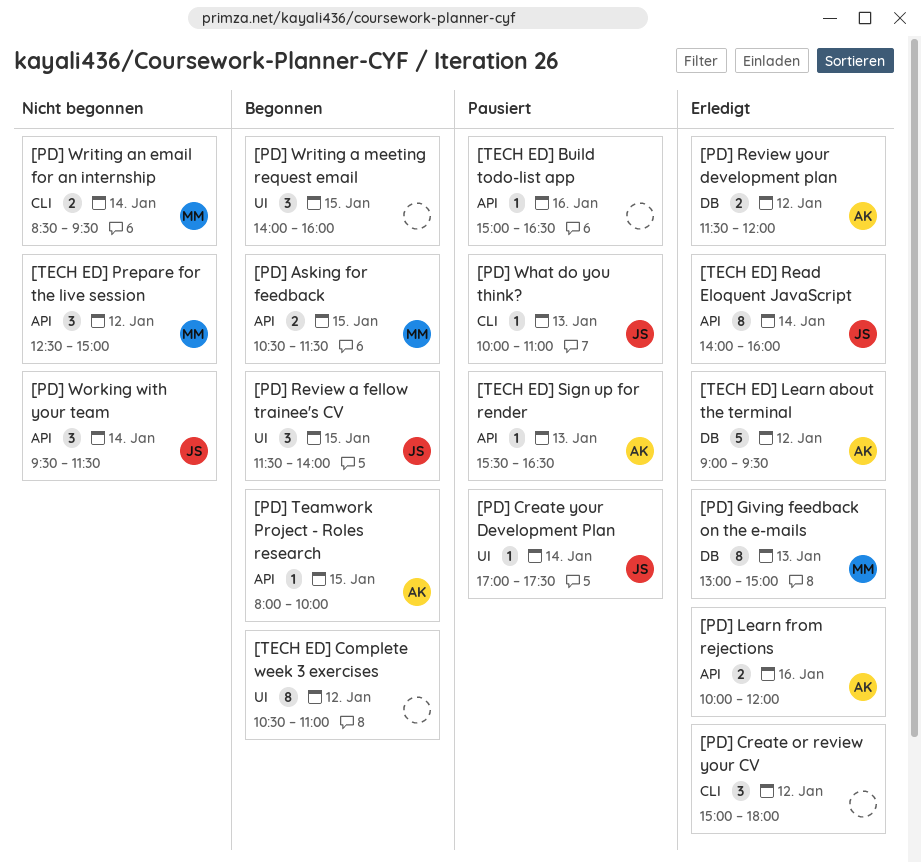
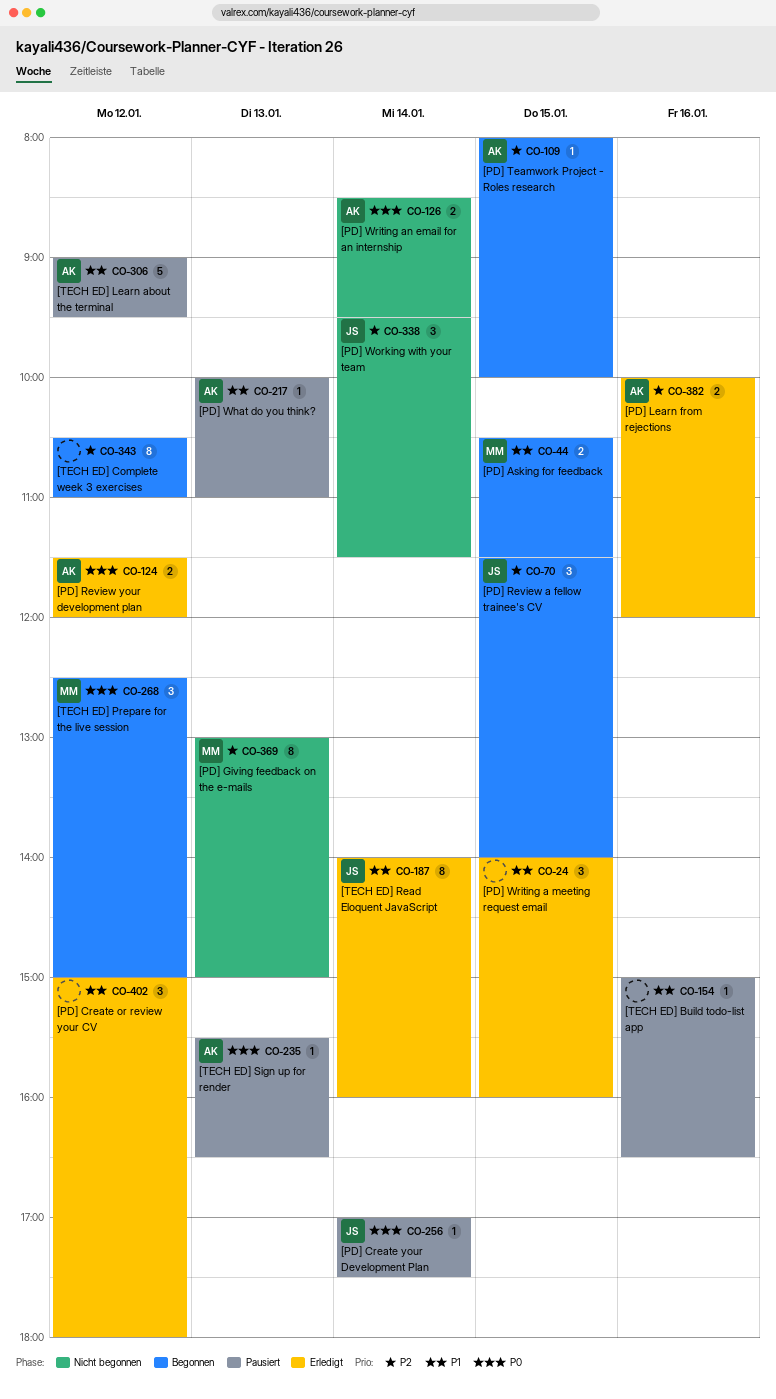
[PD] Giving feedback on the e-mails, status: Erledigt -> Nicht begonnen
[PD] What do you think?, owner: JS -> AK
[PD] Writing a meeting request email, status: Begonnen -> Erledigt
[PD] Writing an email for an internship, owner: MM -> AK
[TECH ED] Learn about the terminal, status: Erledigt -> Pausiert
[TECH ED] Prepare for the live session, status: Nicht begonnen -> Begonnen

